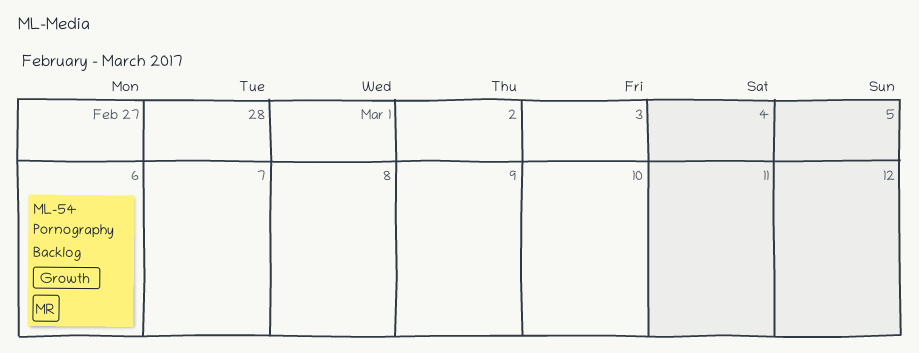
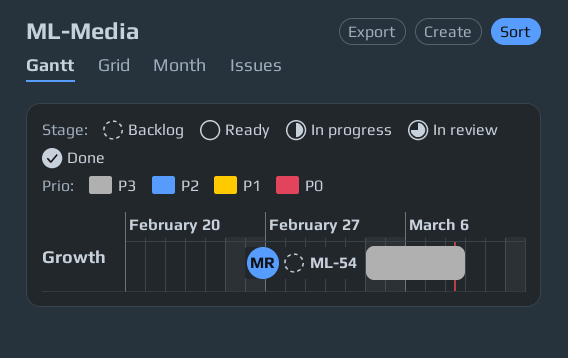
ML-54, due: Mar 6 -> Mar 8

